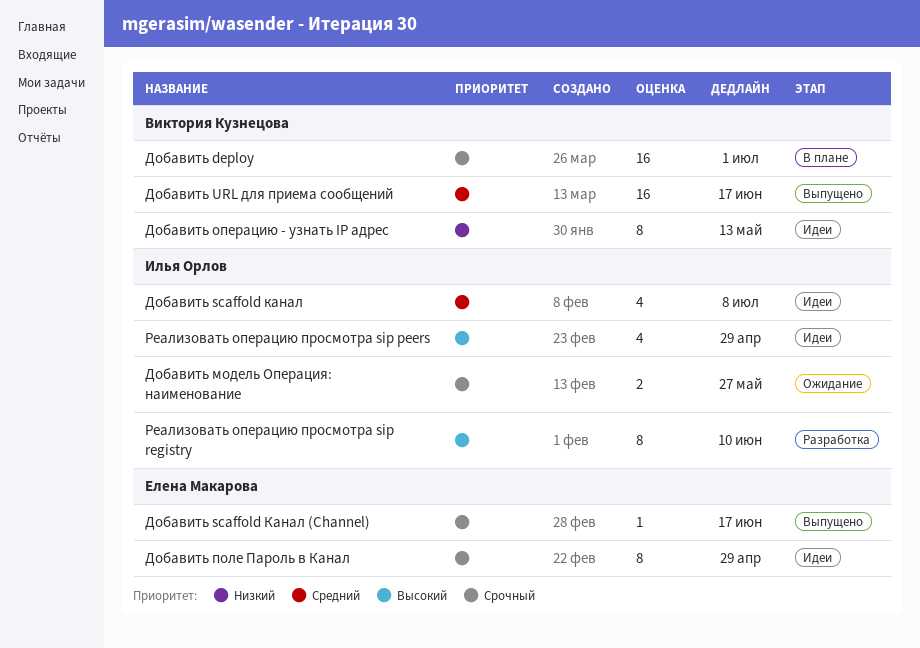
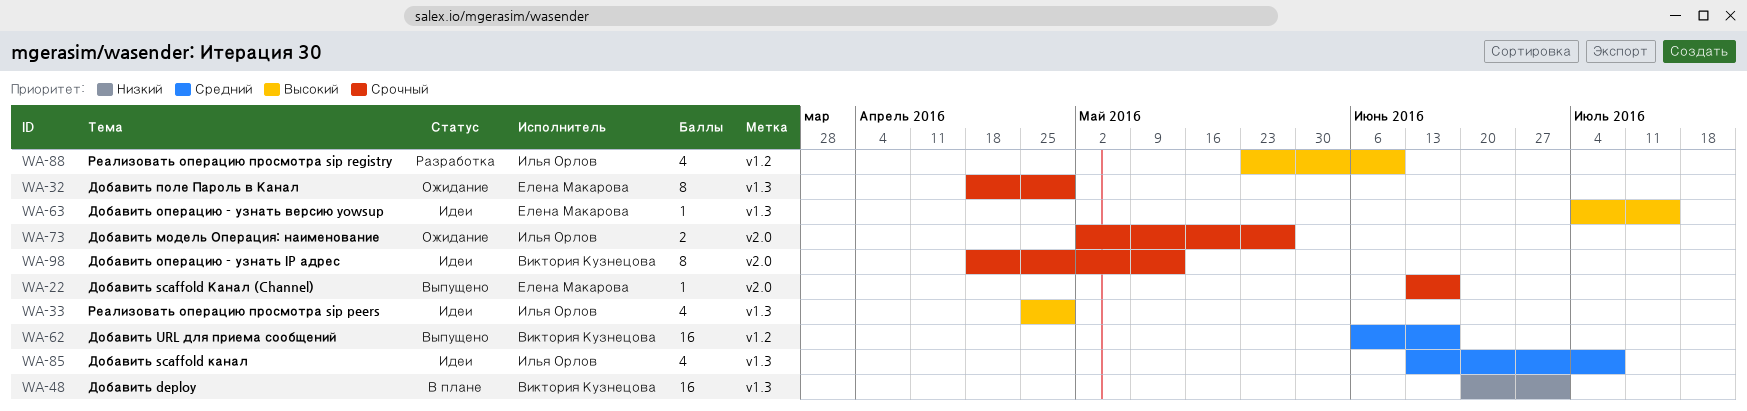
Добавить deploy, priority: Срочный -> Низкий
Добавить операцию - узнать IP адрес, priority: Низкий -> Срочный
Добавить операцию - узнать версию yowsup: none -> present
Добавить поле Пароль в Канал, status: Идеи -> Ожидание
Реализовать операцию просмотра sip registry, estimate: 8 -> 4

